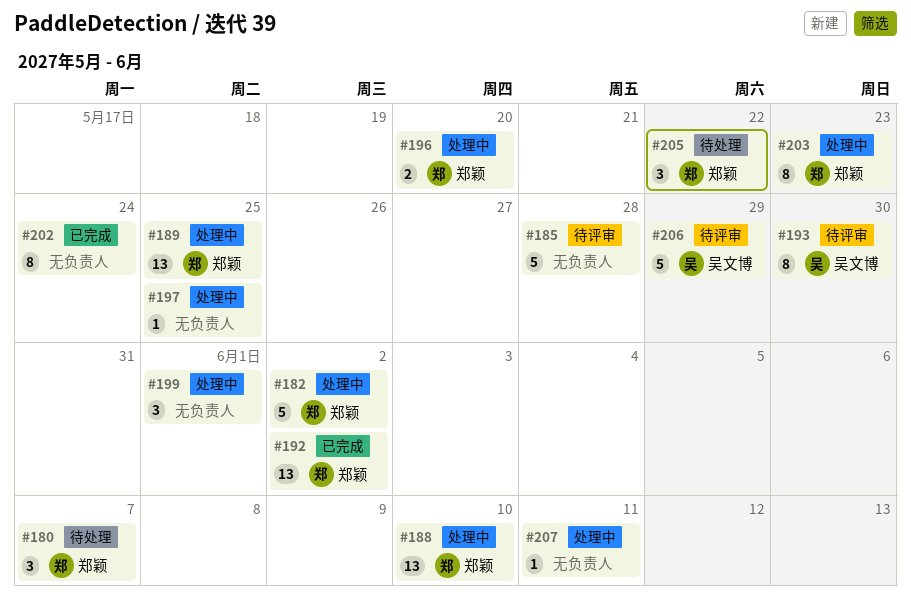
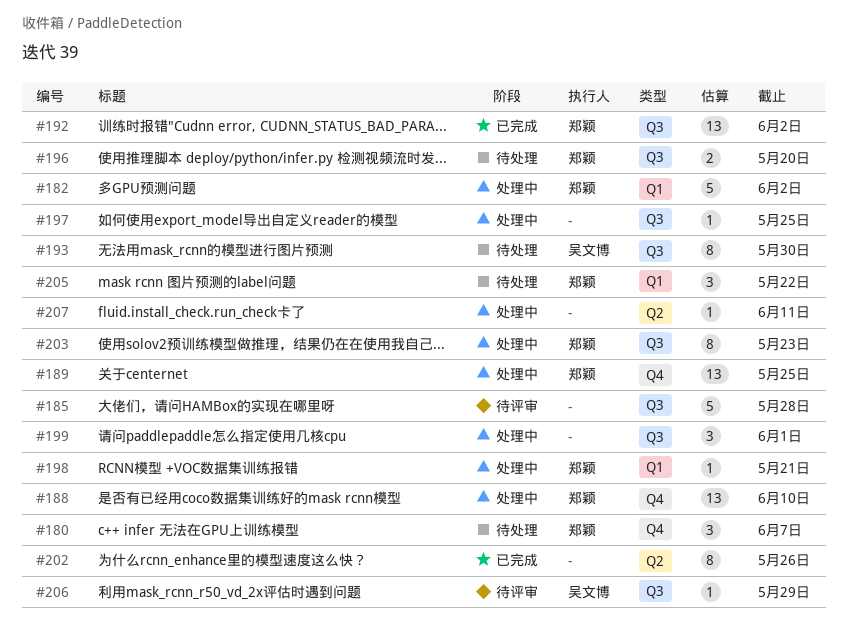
#193, status: 待评审 -> 待处理
#196, status: 处理中 -> 待处理
#198: none -> present
#202, due: May 24 -> May 26
#206, estimate: 5 -> 1

